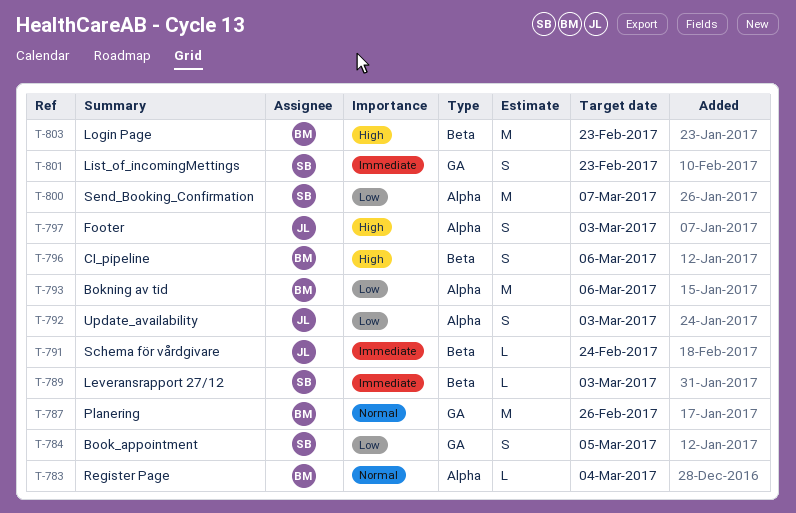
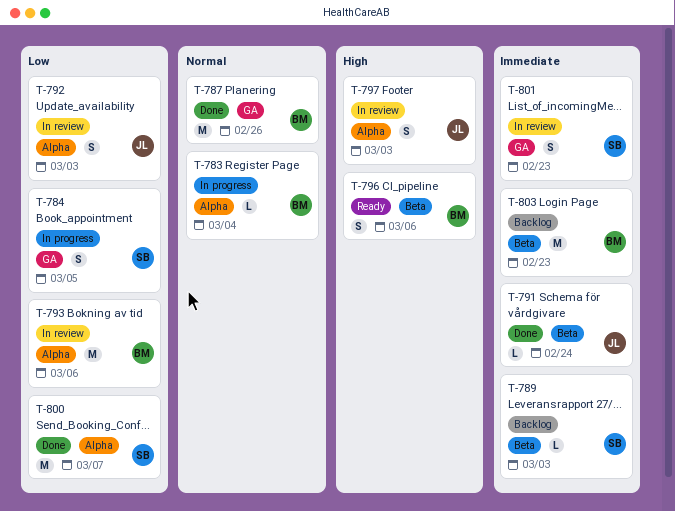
T-803, priority: High -> Immediate

